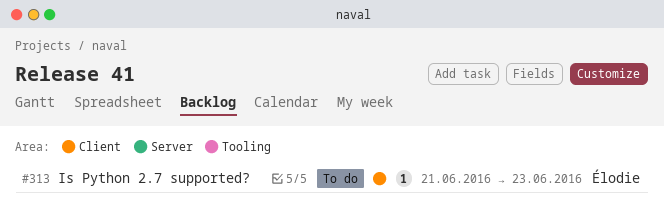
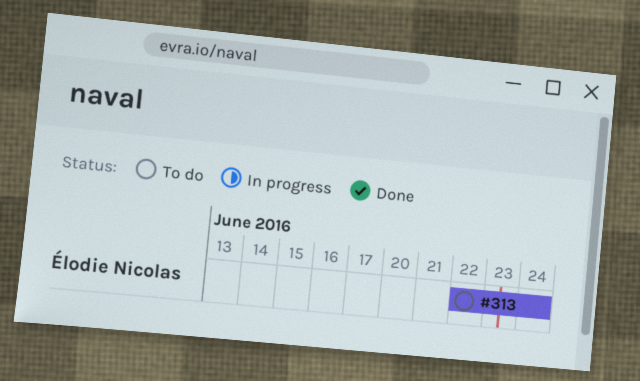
#313, start: Jun 21 -> Jun 22
#313, due: Jun 23 -> Jun 24

